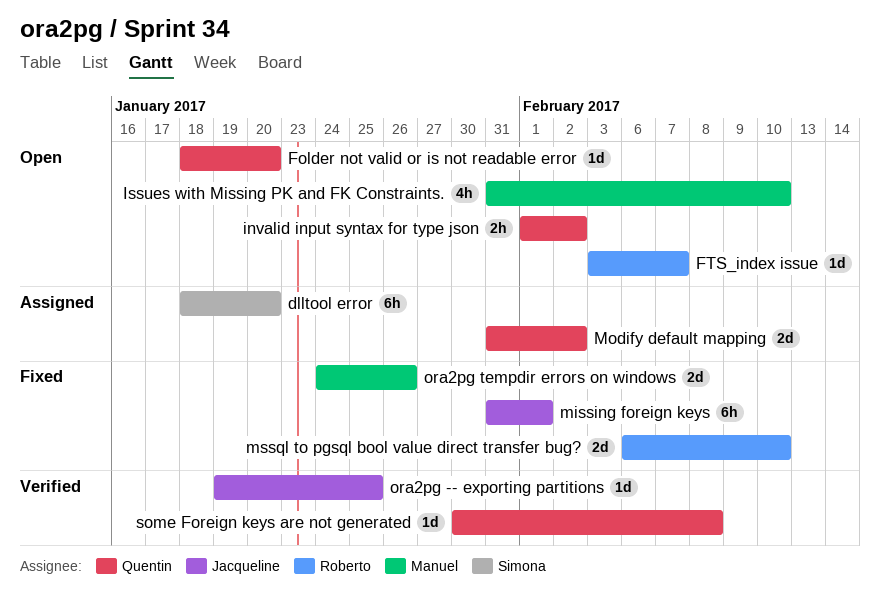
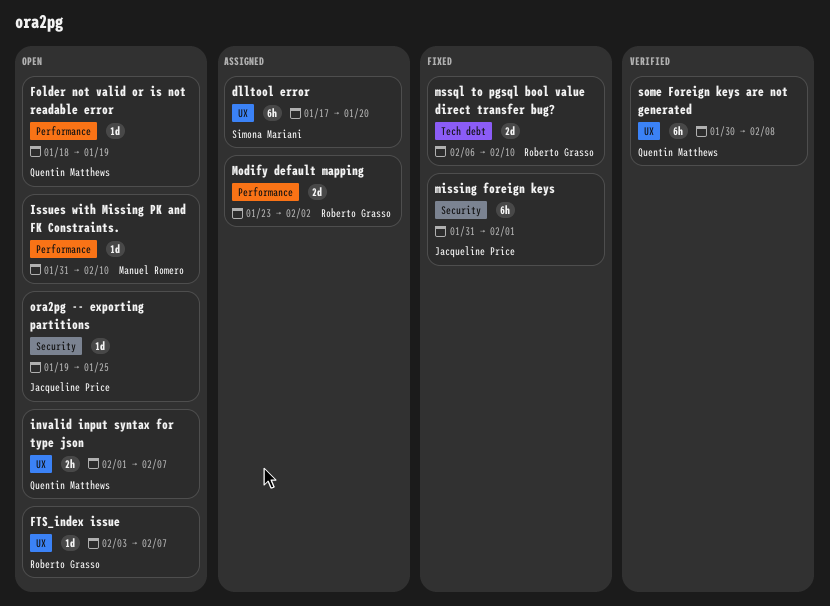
dlltool error, start: Jan 18 -> Jan 17
Folder not valid or is not readable error, due: Jan 20 -> Jan 19
invalid input syntax for type json, due: Feb 2 -> Feb 7
Issues with Missing PK and FK Constraints., estimate: 4h -> 1d
Modify default mapping, owner: Quentin Matthews -> Roberto Grasso
Modify default mapping, start: Jan 31 -> Jan 23
ora2pg -- exporting partitions, status: Verified -> Open
ora2pg tempdir errors on windows: present -> none
some Foreign keys are not generated, estimate: 1d -> 6h

